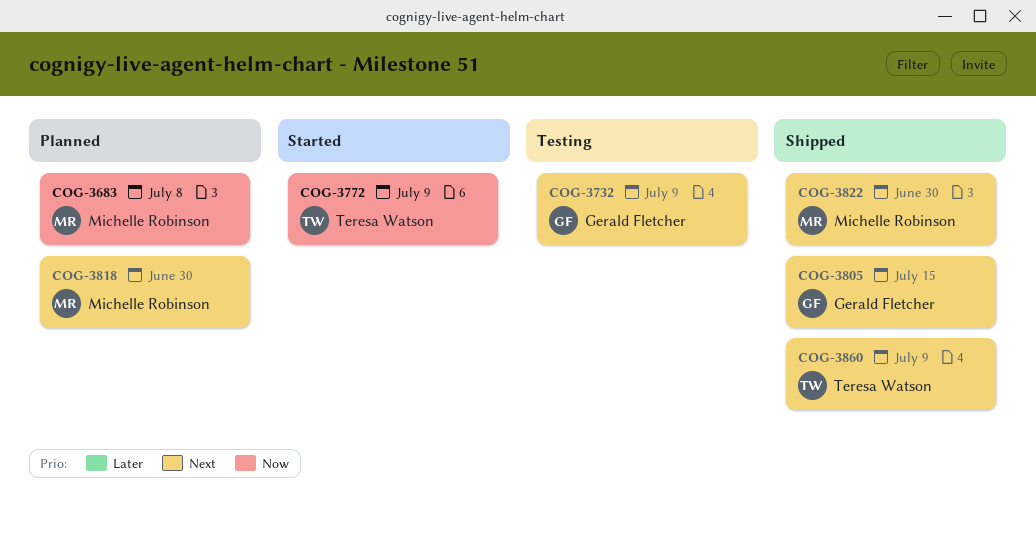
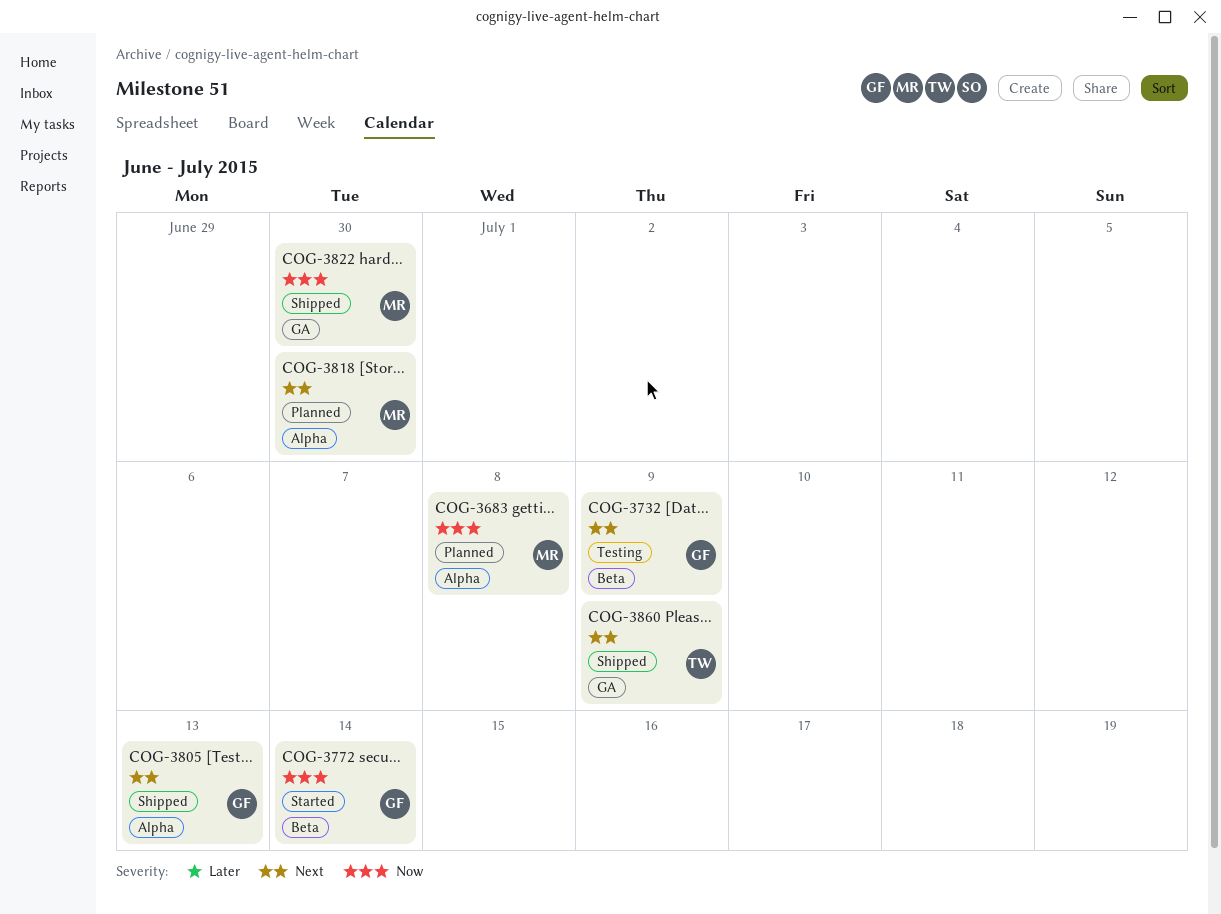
COG-3772, owner: Teresa Watson -> Gerald Fletcher
COG-3772, due: Jul 9 -> Jul 14
COG-3805, due: Jul 15 -> Jul 13
COG-3822, priority: Next -> Now

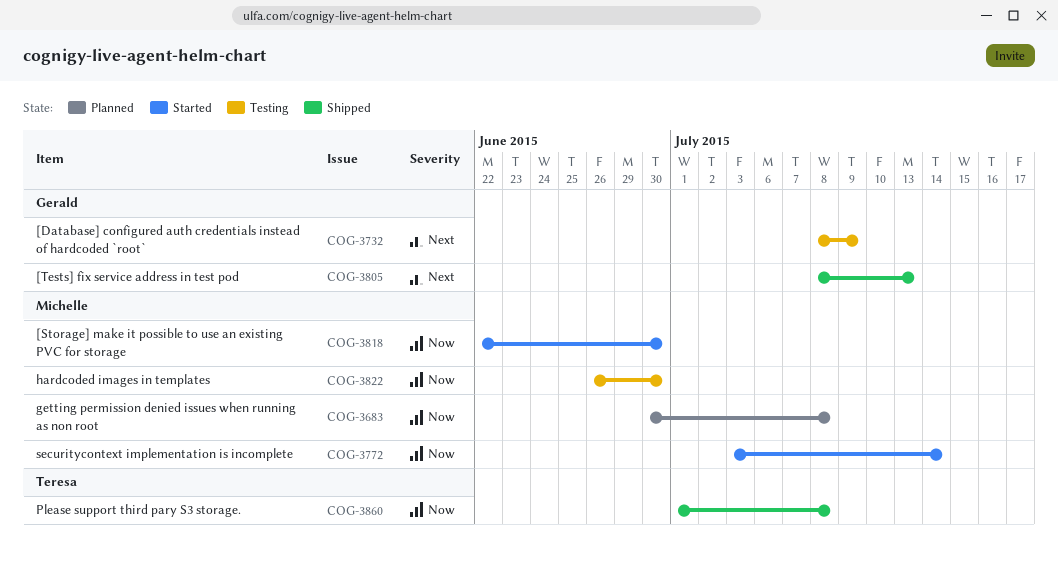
COG-3772, owner: Gerald -> Michelle
COG-3818, status: Planned -> Started
COG-3818, priority: Next -> Now
COG-3822, status: Shipped -> Testing
COG-3860, priority: Next -> Now
COG-3860, due: Jul 9 -> Jul 8

